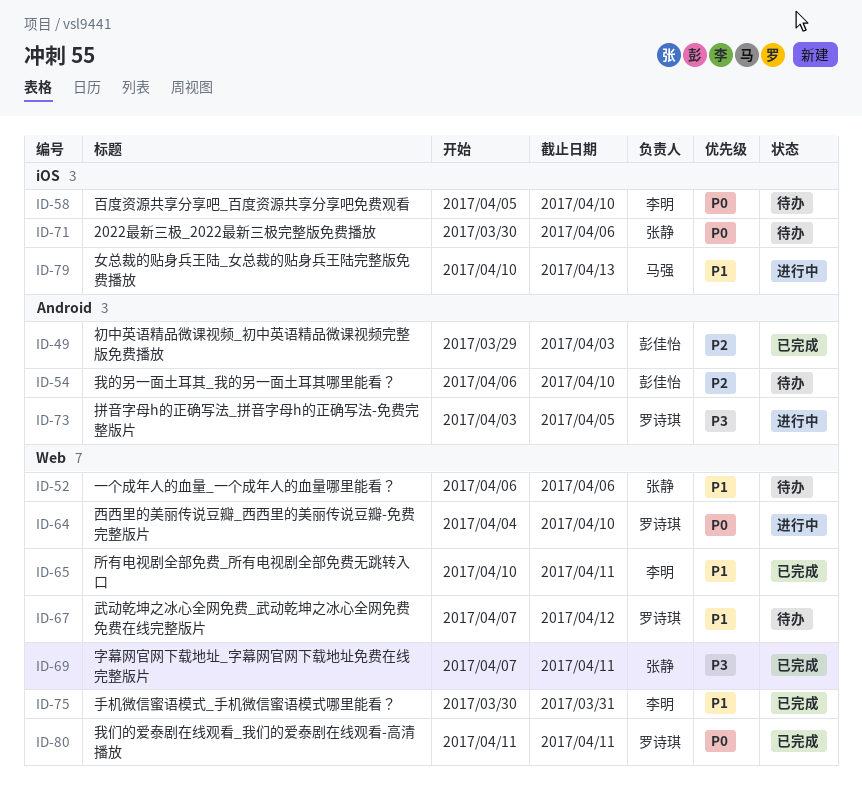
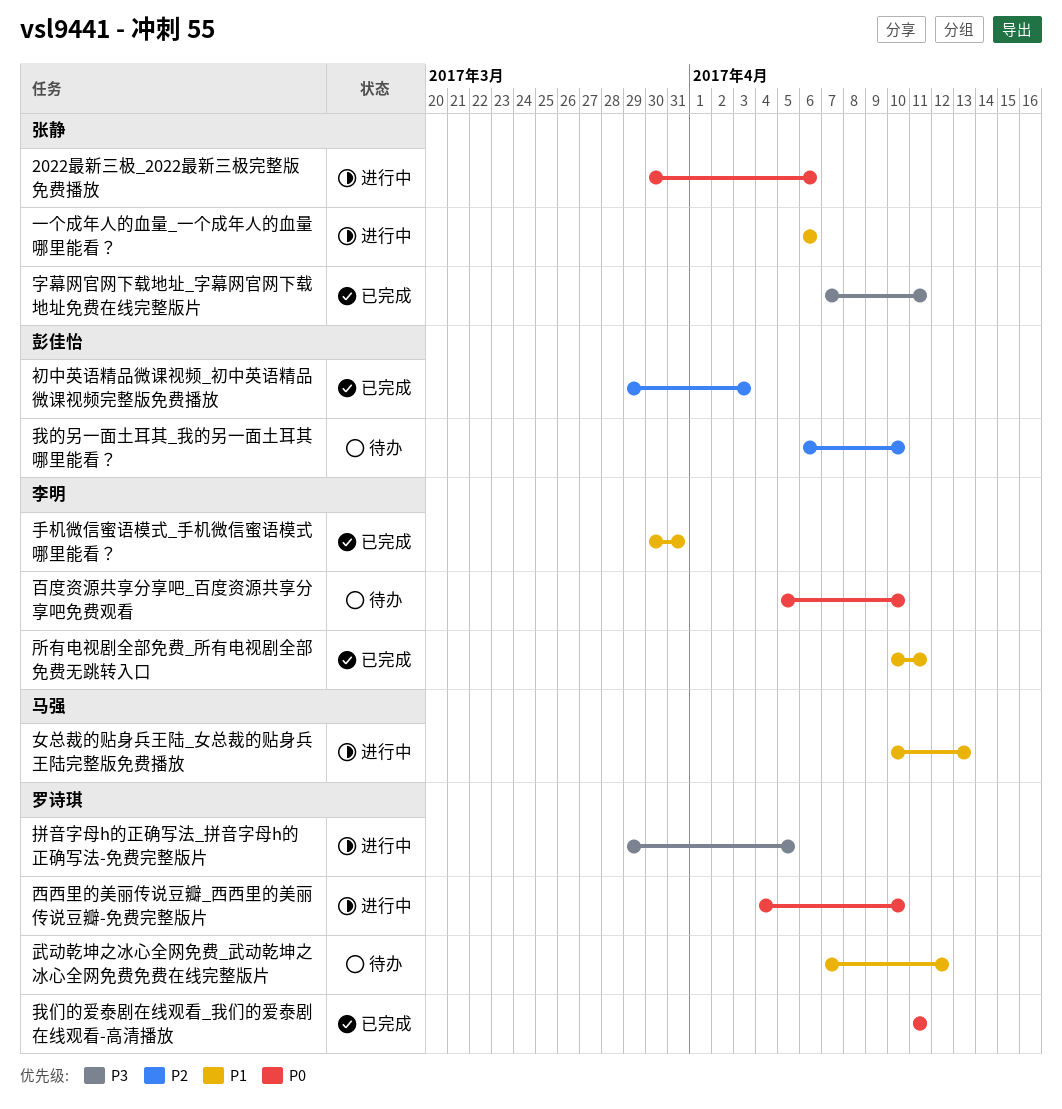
2022最新三极_2022最新三极完整版免费播放, status: 待办 -> 进行中
一个成年人的血量_一个成年人的血量哪里能看？, status: 待办 -> 进行中
拼音字母h的正确写法_拼音字母h的正确写法-免费完整版片, start: Apr 3 -> Mar 29

